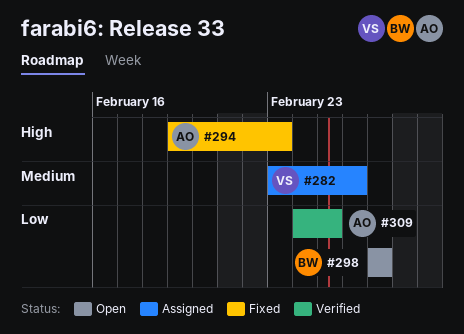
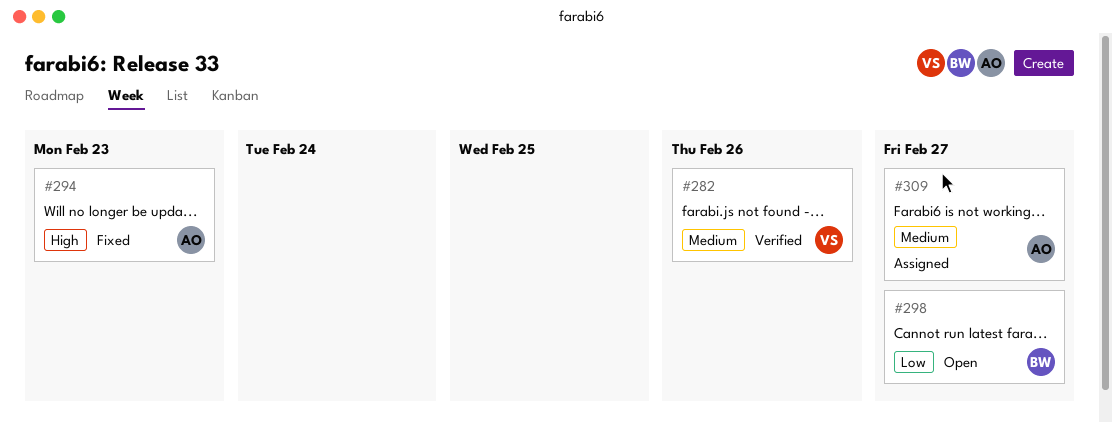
#282, status: Assigned -> Verified
#309, status: Verified -> Assigned
#309, priority: Low -> Medium
#309, due: Feb 25 -> Feb 27

